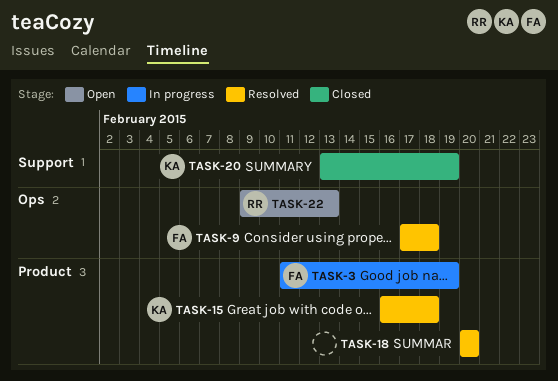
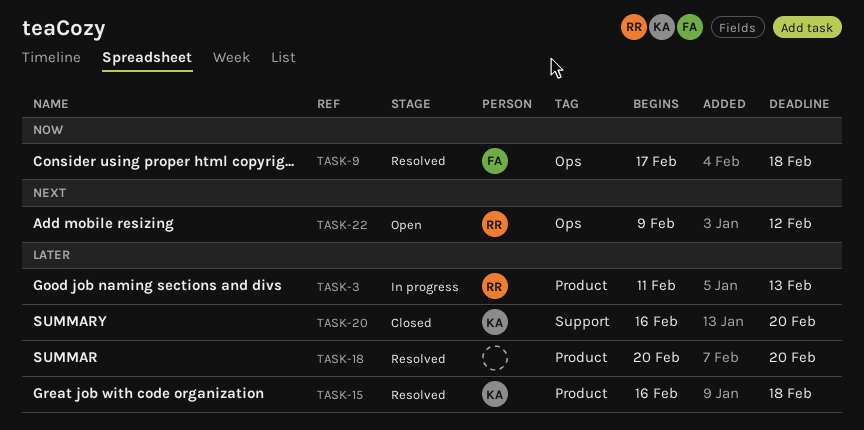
TASK-3, owner: FA -> RR
TASK-3, due: Feb 19 -> Feb 13
TASK-20, start: Feb 13 -> Feb 16
TASK-20, due: Feb 19 -> Feb 20
TASK-22, due: Feb 13 -> Feb 12

